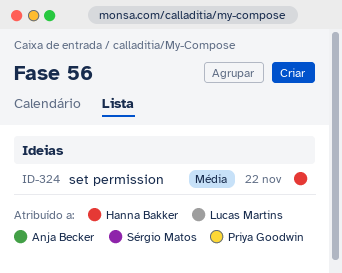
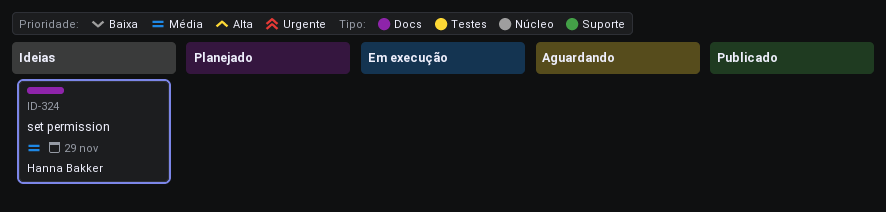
ID-324, due: Nov 22 -> Nov 29

